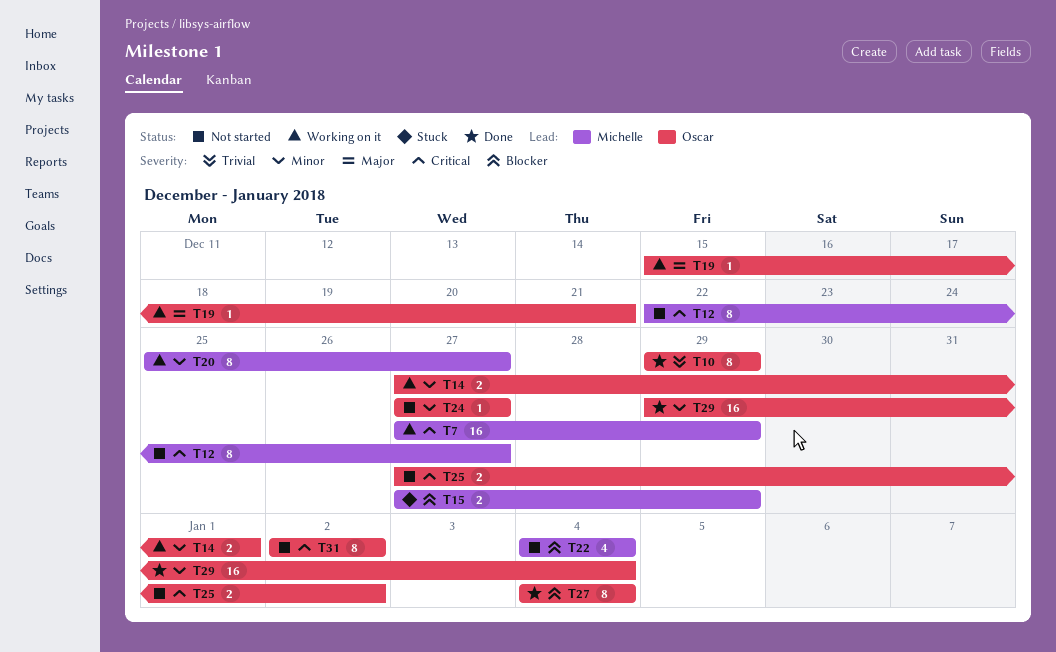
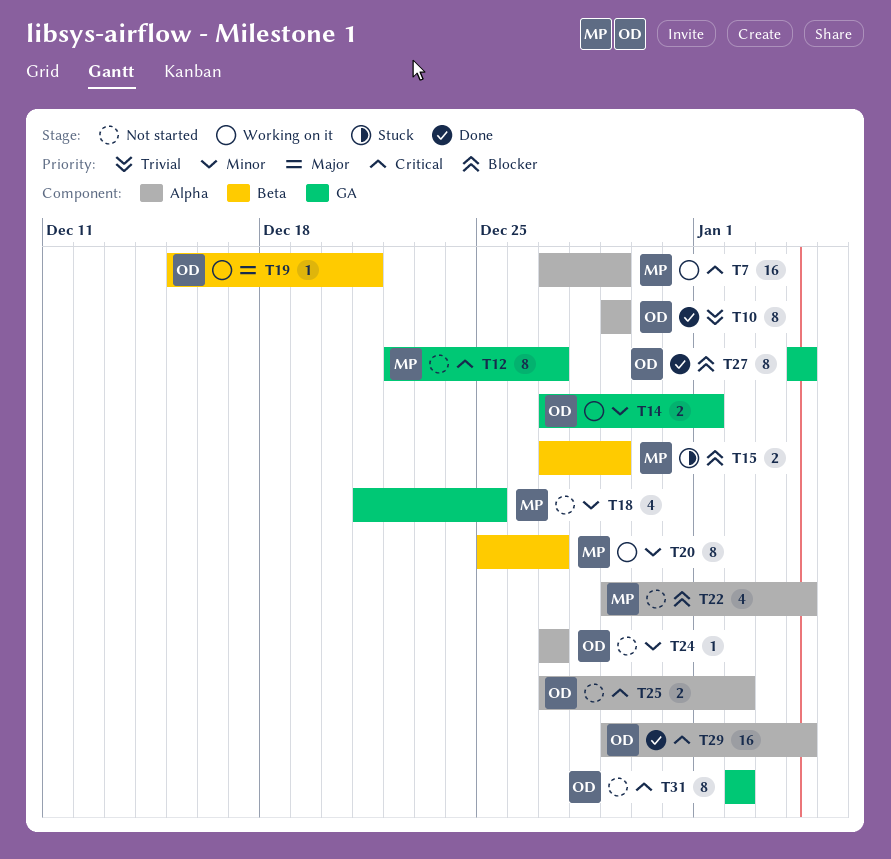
T18: none -> present
T22, start: Jan 4 -> Dec 29
T29, priority: Minor -> Critical

